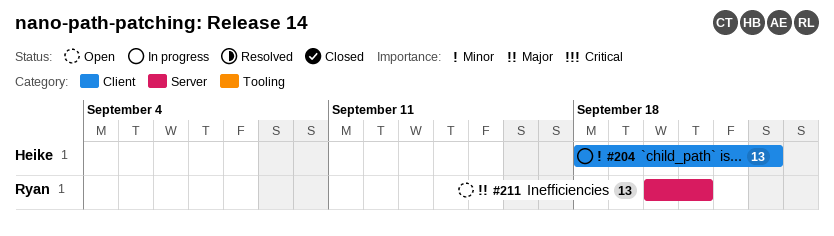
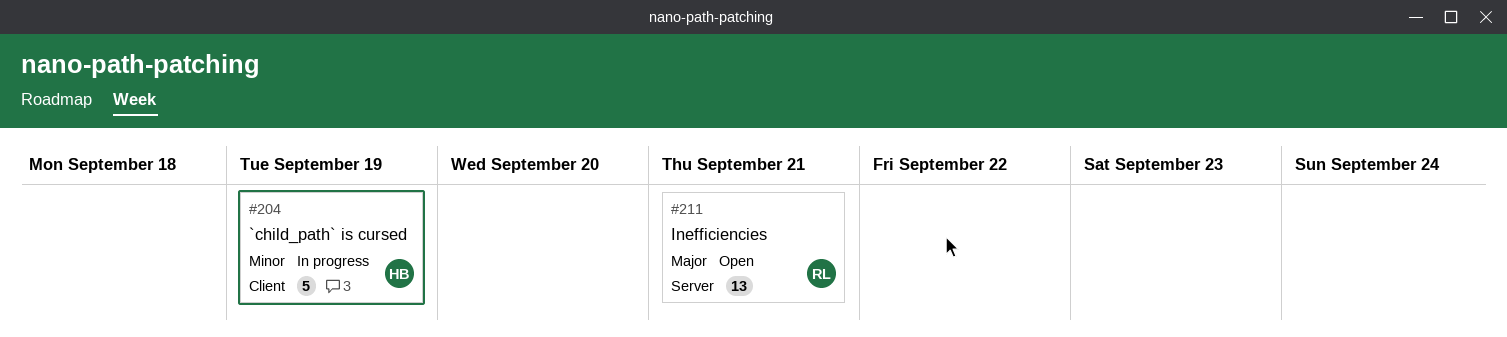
#204, estimate: 13 -> 5
#204, due: Sep 23 -> Sep 19

